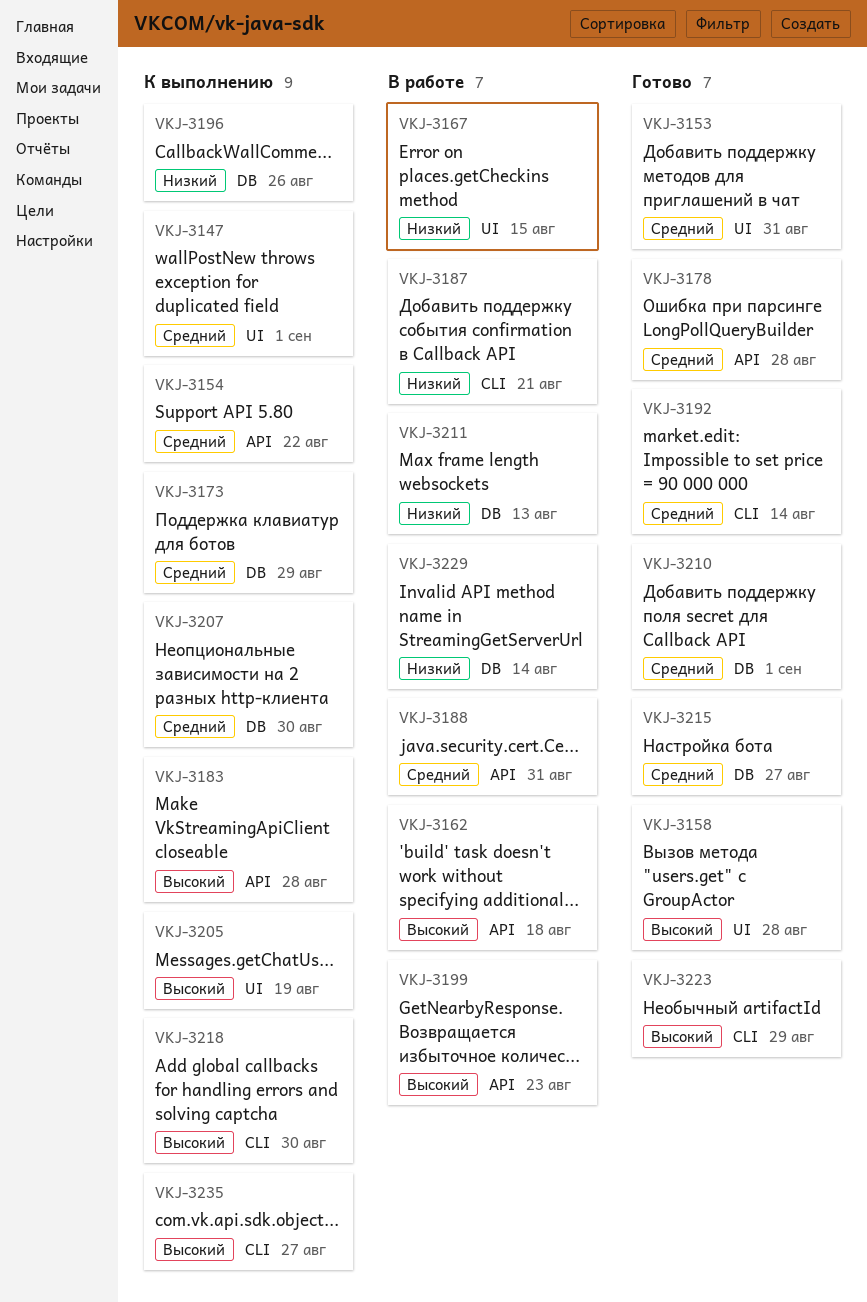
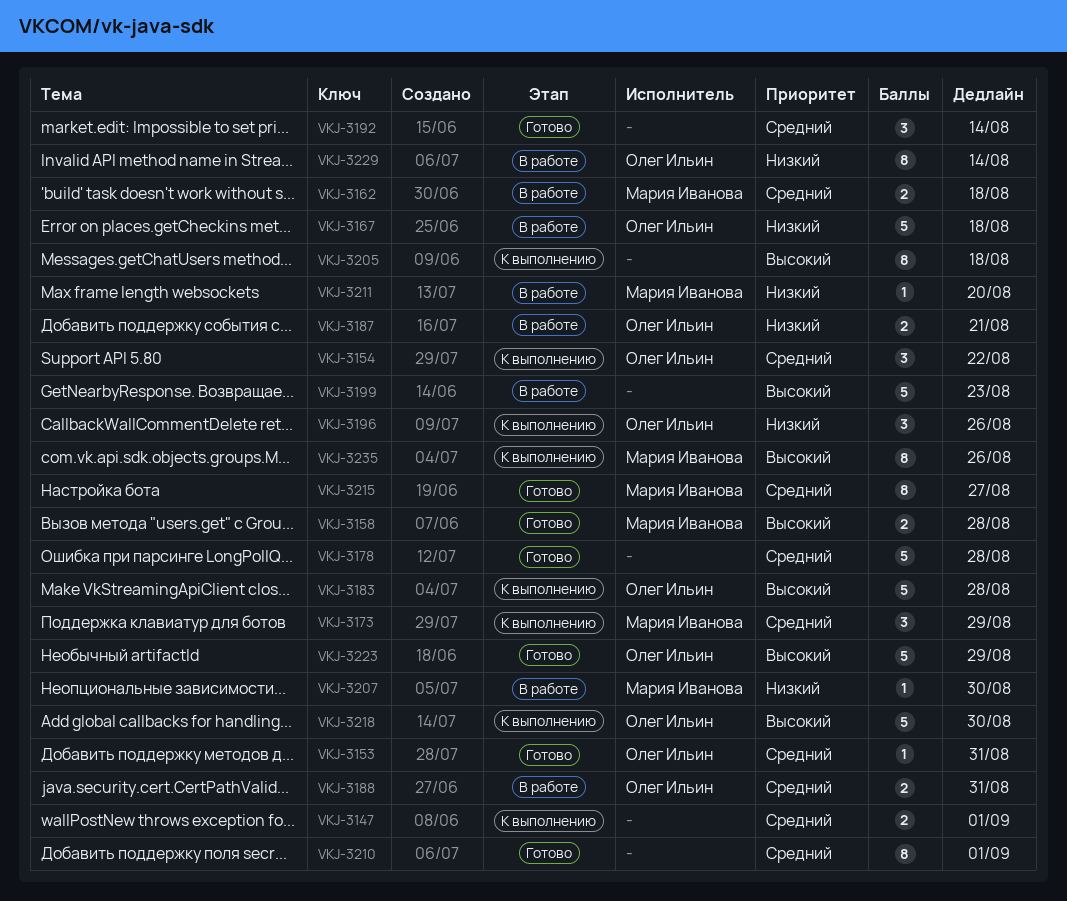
VKJ-3162, priority: Высокий -> Средний
VKJ-3167, due: Aug 15 -> Aug 18
VKJ-3205, due: Aug 19 -> Aug 18
VKJ-3207, status: К выполнению -> В работе
VKJ-3207, priority: Средний -> Низкий
VKJ-3211, due: Aug 13 -> Aug 20
VKJ-3235, due: Aug 27 -> Aug 26

